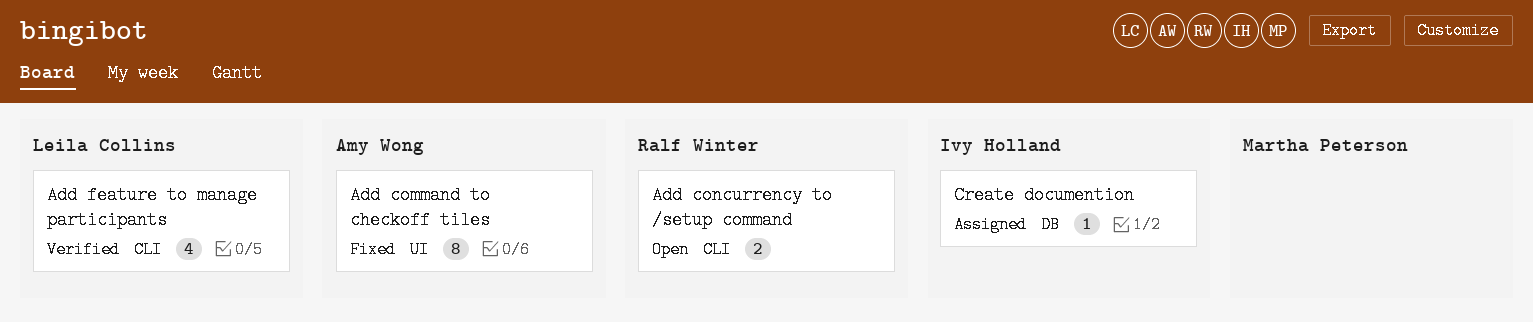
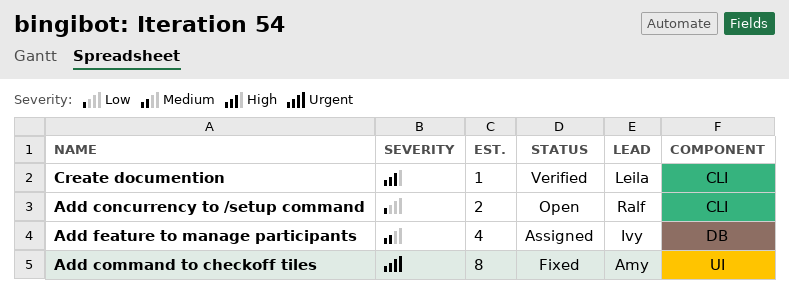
Add feature to manage participants, status: Verified -> Assigned
Add feature to manage participants, owner: Leila Collins -> Ivy Holland
Add feature to manage participants, label: CLI -> DB
Create documention, status: Assigned -> Verified
Create documention, owner: Ivy Holland -> Leila Collins
Create documention, label: DB -> CLI

